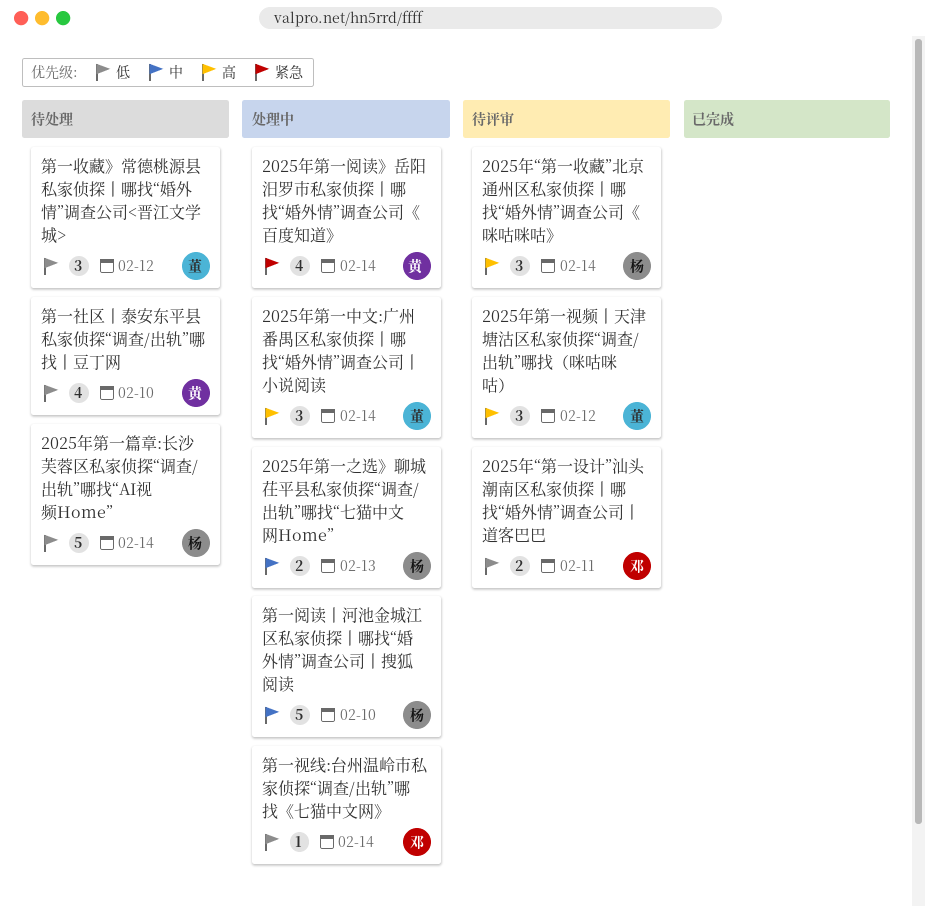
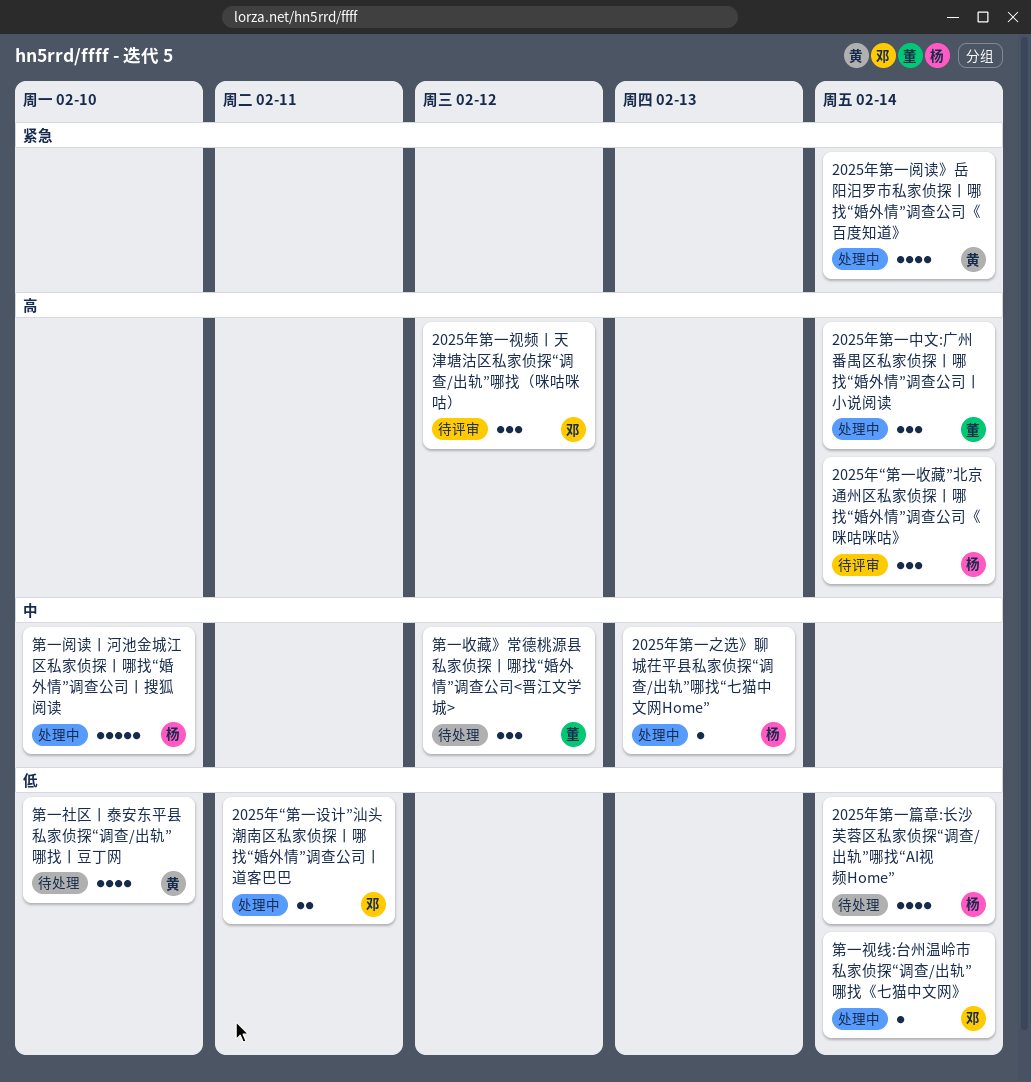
2025年“第一设计”汕头潮南区私家侦探丨哪找“婚外情”调查公司丨道客巴巴, status: 待评审 -> 处理中
2025年第一之选》聊城茌平县私家侦探“调查/出轨”哪找“七猫中文网Home”, estimate: 2 -> 1
2025年第一篇章:长沙芙蓉区私家侦探“调查/出轨”哪找“AI视频Home”, estimate: 5 -> 4
2025年第一视频丨天津塘沽区私家侦探“调查/出轨”哪找（咪咕咪咕）, owner: 董 -> 邓
第一收藏》常德桃源县私家侦探丨哪找“婚外情”调查公司<晋江文学城>, priority: 低 -> 中

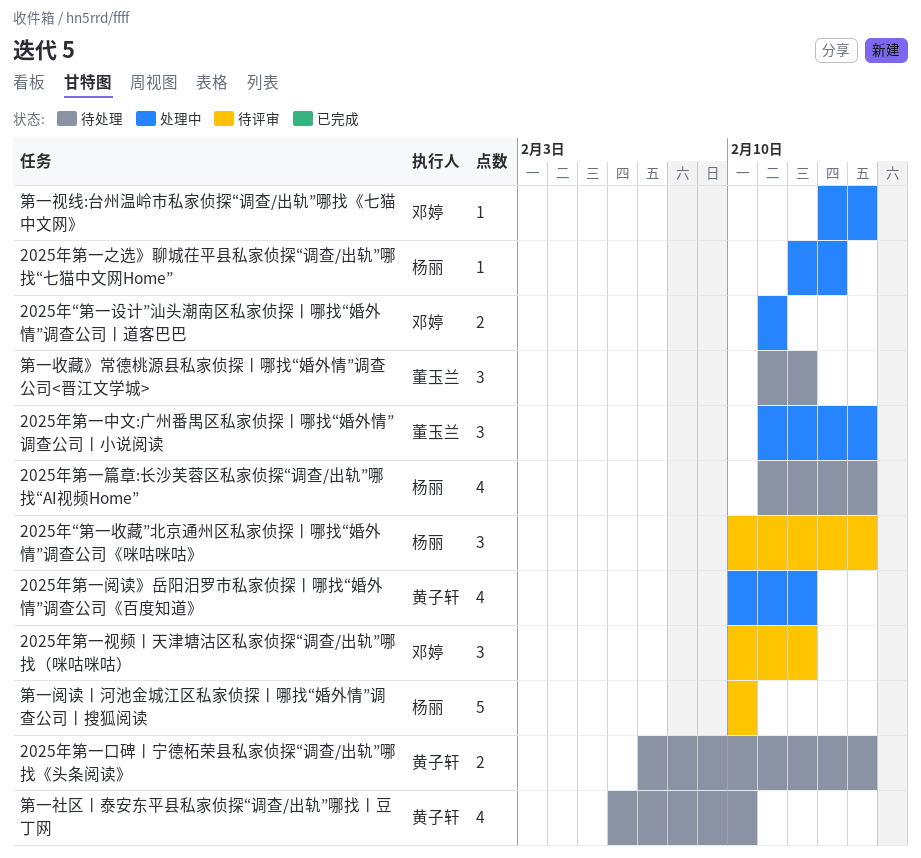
2025年第一口碑丨宁德柘荣县私家侦探“调查/出轨”哪找《头条阅读》: none -> present
2025年第一阅读》岳阳汨罗市私家侦探丨哪找“婚外情”调查公司《百度知道》, due: Feb 14 -> Feb 12
第一阅读丨河池金城江区私家侦探丨哪找“婚外情”调查公司丨搜狐阅读, status: 处理中 -> 待评审

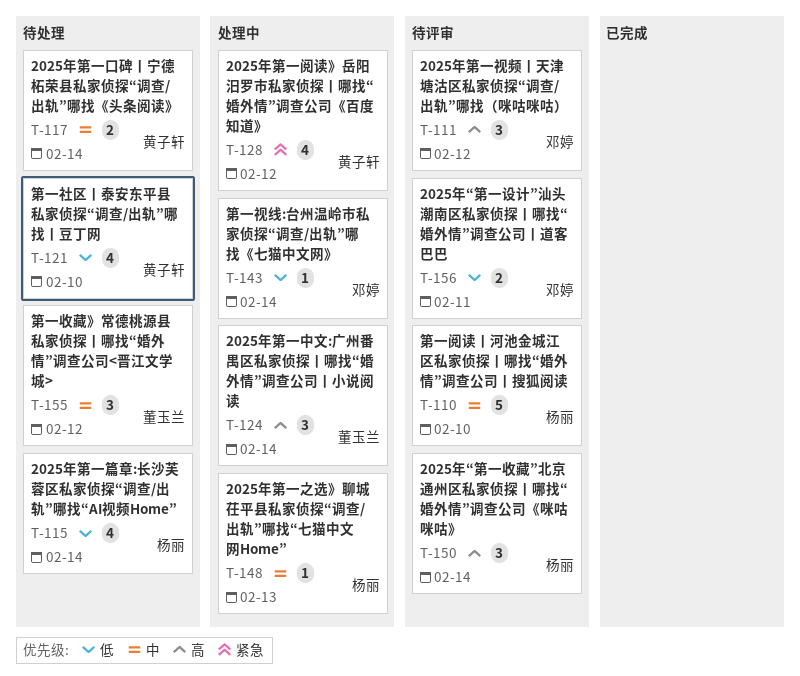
2025年“第一设计”汕头潮南区私家侦探丨哪找“婚外情”调查公司丨道客巴巴, status: 处理中 -> 待评审

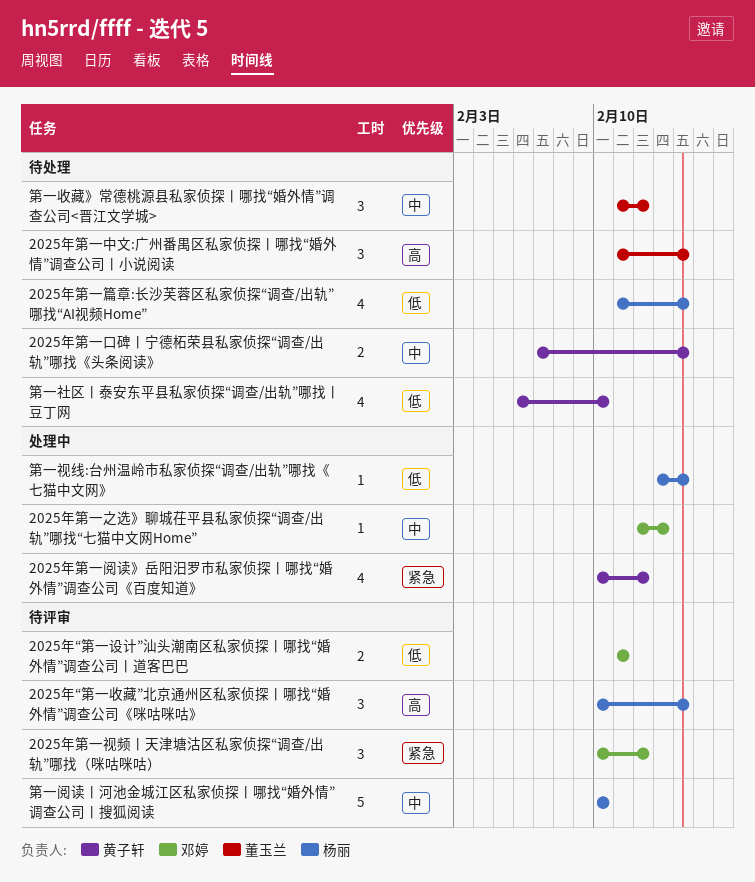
2025年第一中文:广州番禺区私家侦探丨哪找“婚外情”调查公司丨小说阅读, status: 处理中 -> 待处理
2025年第一之选》聊城茌平县私家侦探“调查/出轨”哪找“七猫中文网Home”, owner: 杨丽 -> 邓婷
2025年第一视频丨天津塘沽区私家侦探“调查/出轨”哪找（咪咕咪咕）, priority: 高 -> 紧急
第一视线:台州温岭市私家侦探“调查/出轨”哪找《七猫中文网》, owner: 邓婷 -> 杨丽

